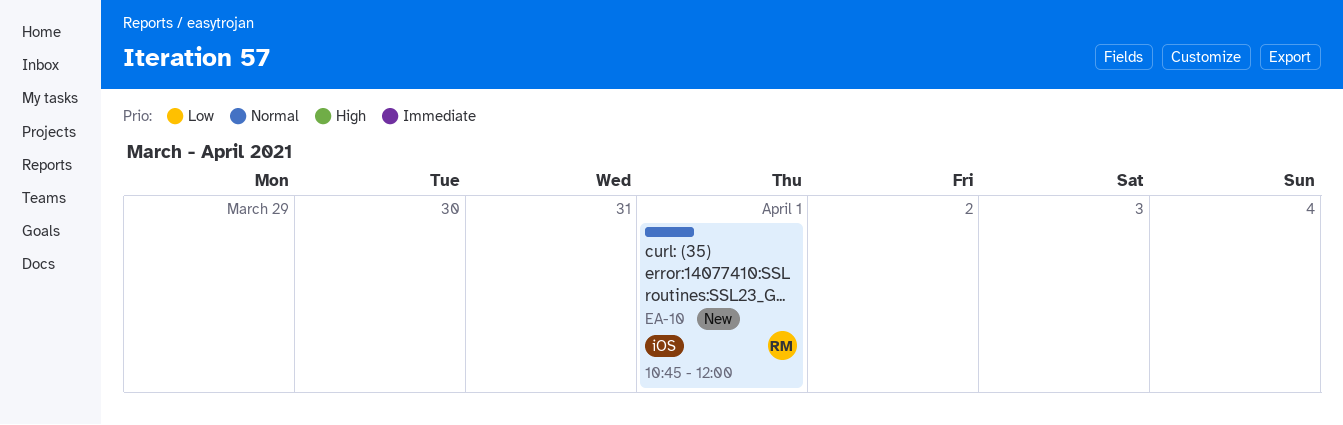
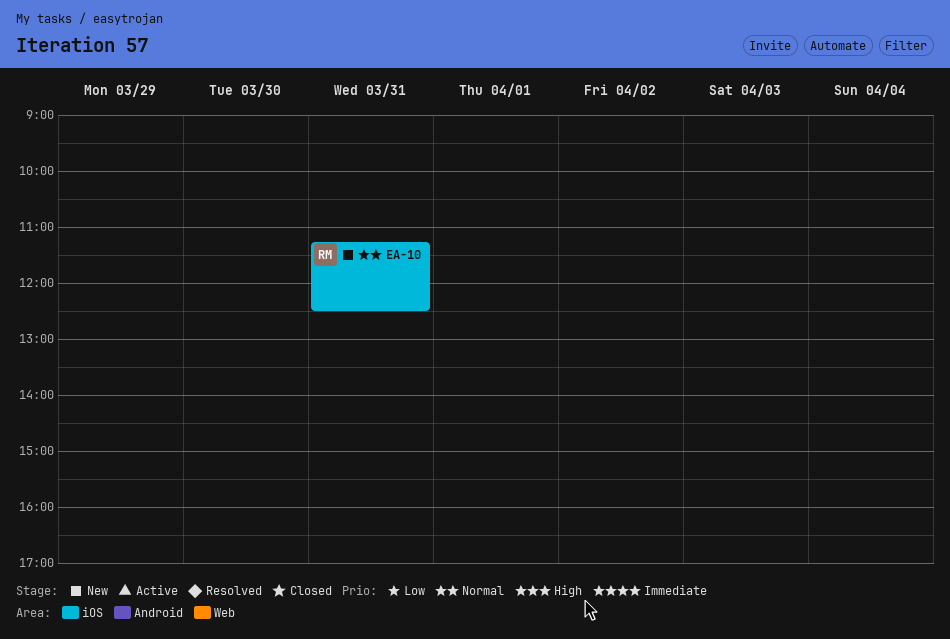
EA-10, day: Apr 1 -> Mar 31
EA-10, begins: 10:45 -> 11:15
EA-10, ends: 12:00 -> 12:30

